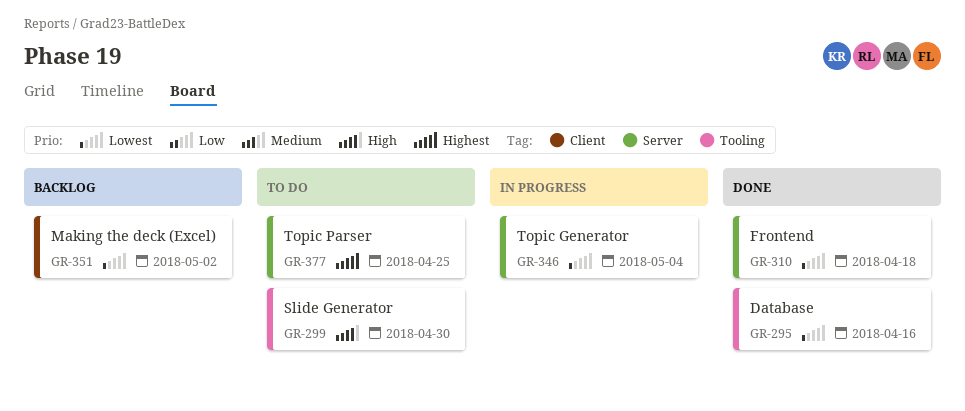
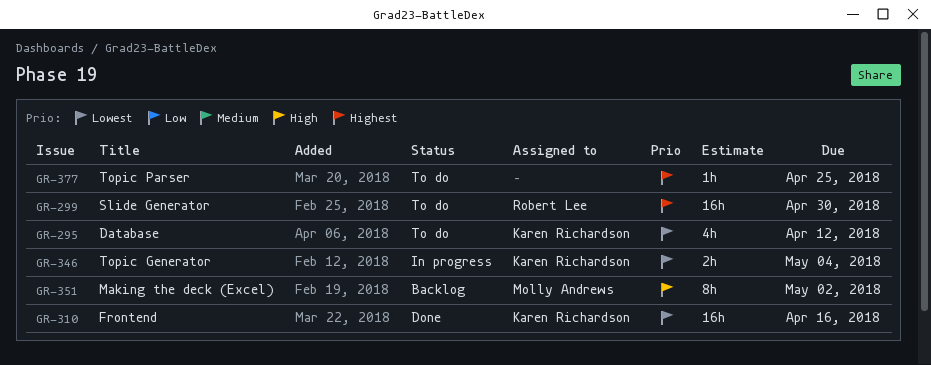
GR-295, status: Done -> To do
GR-295, due: Apr 16 -> Apr 12
GR-299, priority: High -> Highest
GR-310, due: Apr 18 -> Apr 16
GR-351, priority: Lowest -> High

